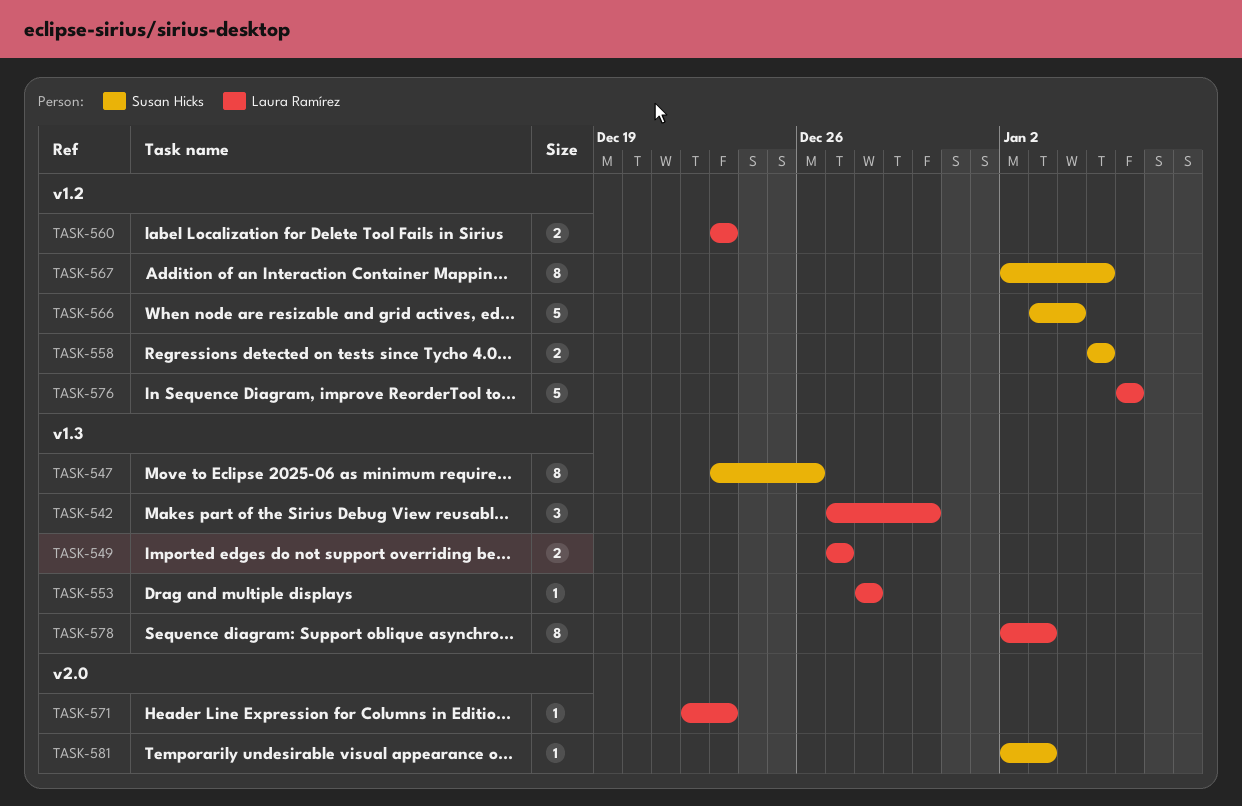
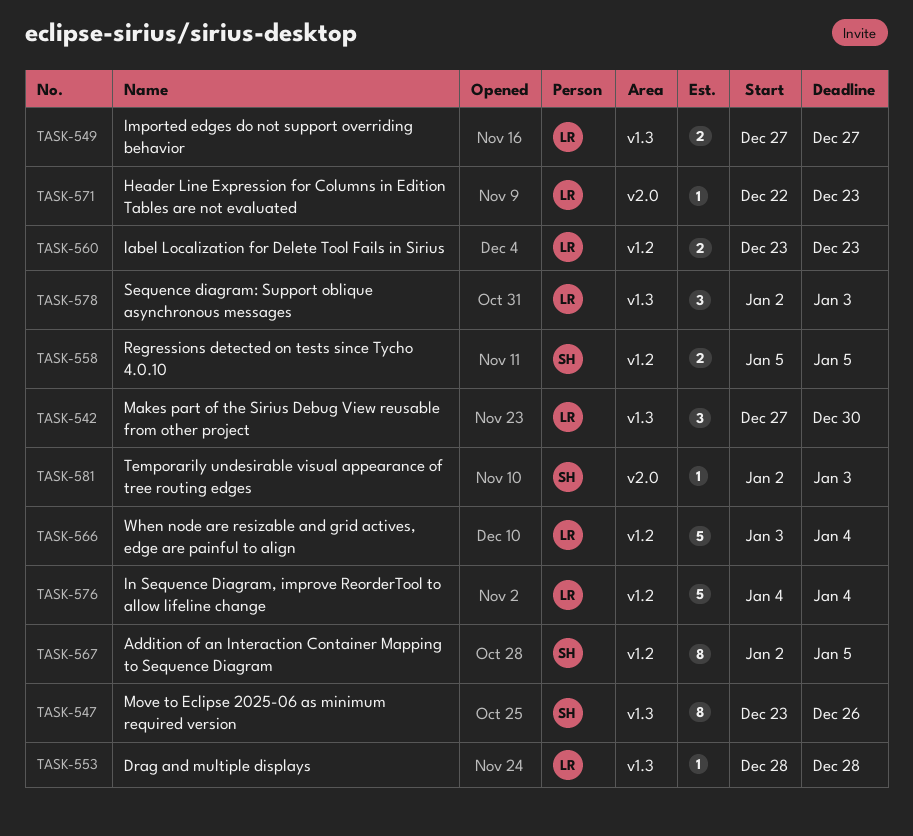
TASK-566, owner: Susan Hicks -> Laura Ramírez
TASK-576, start: Jan 6 -> Jan 4
TASK-576, due: Jan 6 -> Jan 4
TASK-578, estimate: 8 -> 3

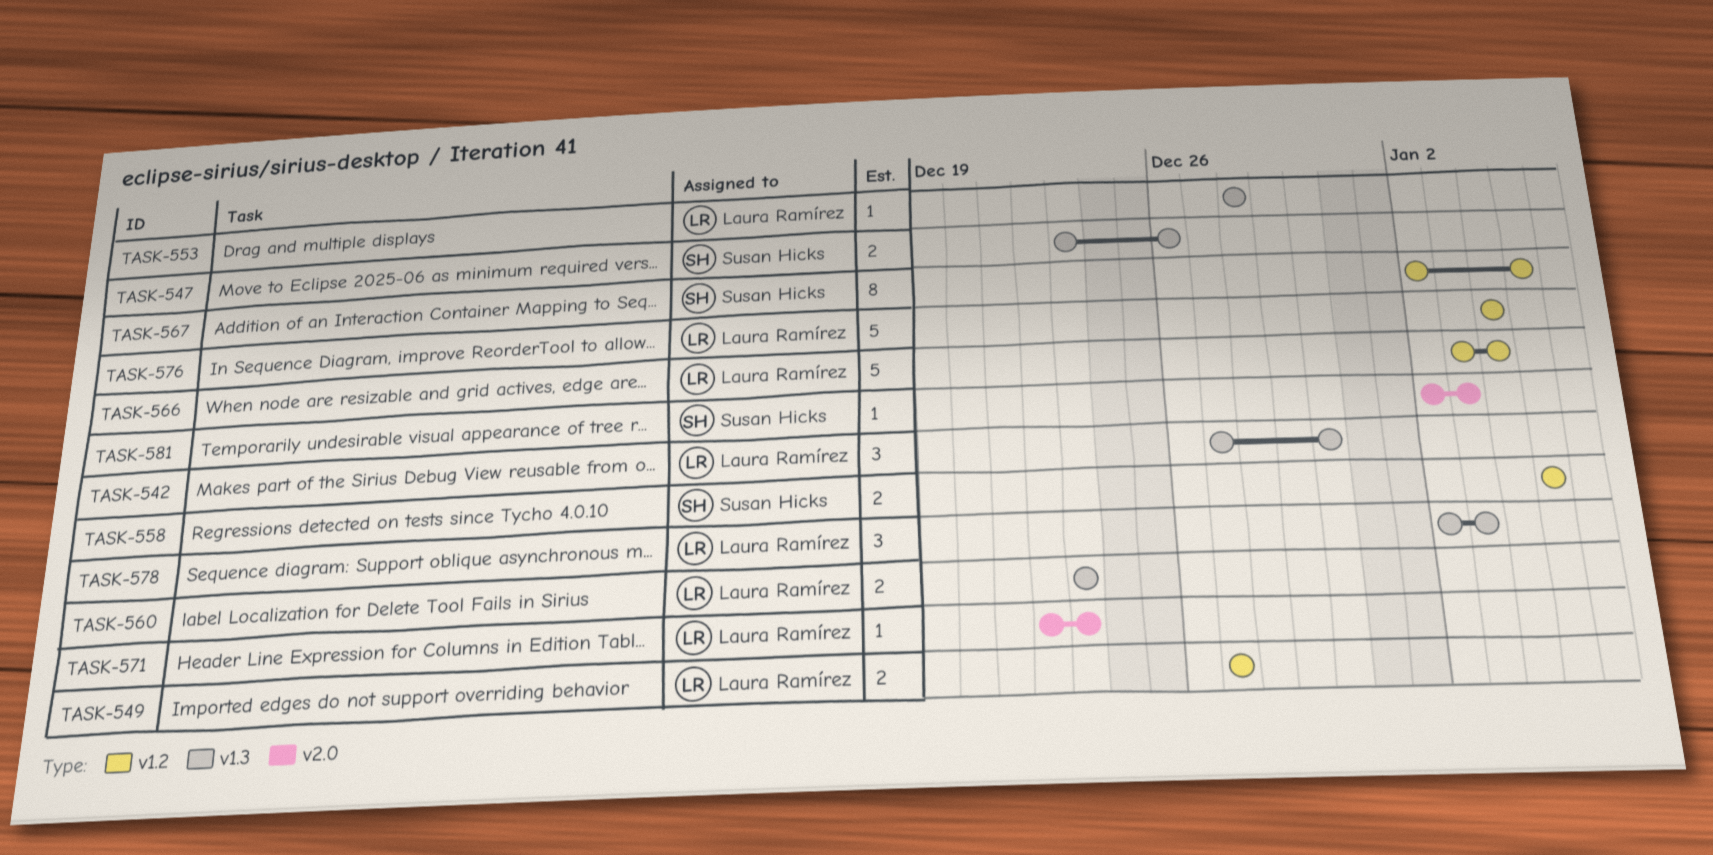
TASK-547, estimate: 8 -> 2
TASK-549, label: v1.3 -> v1.2
TASK-560, label: v1.2 -> v1.3

